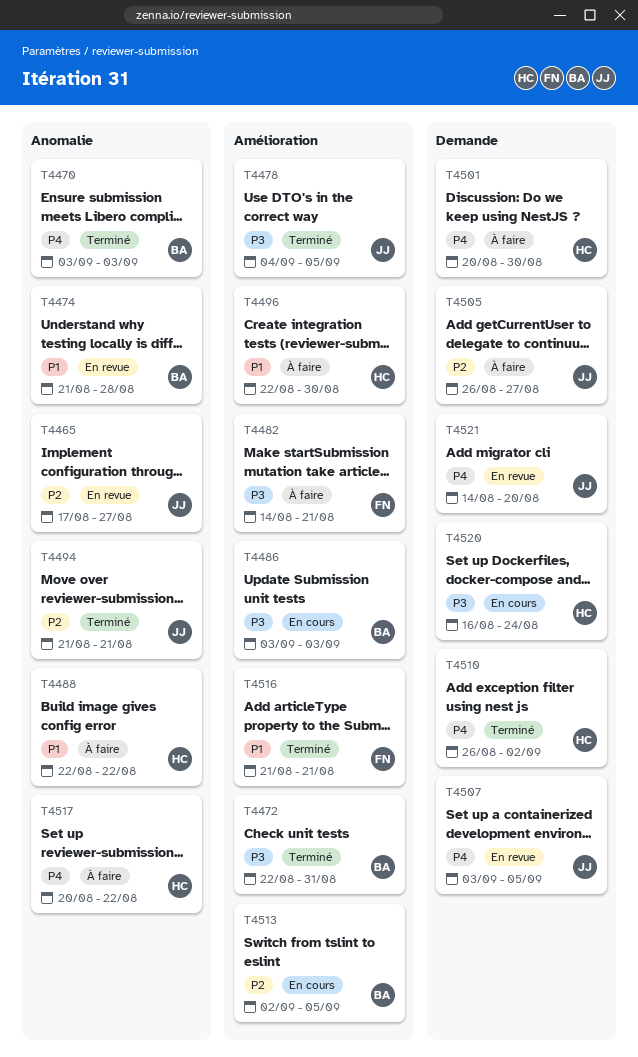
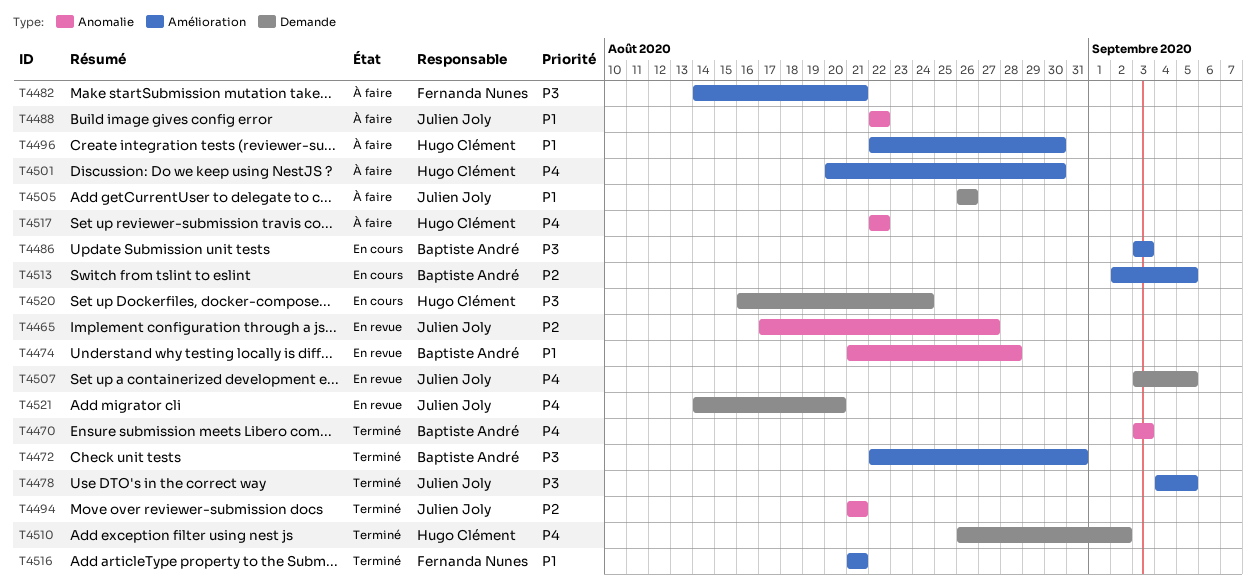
T4488, owner: Hugo Clément -> Julien Joly
T4501, label: Demande -> Amélioration
T4505, priority: P2 -> P1
T4505, due: Aug 27 -> Aug 26
T4517, start: Aug 20 -> Aug 22

